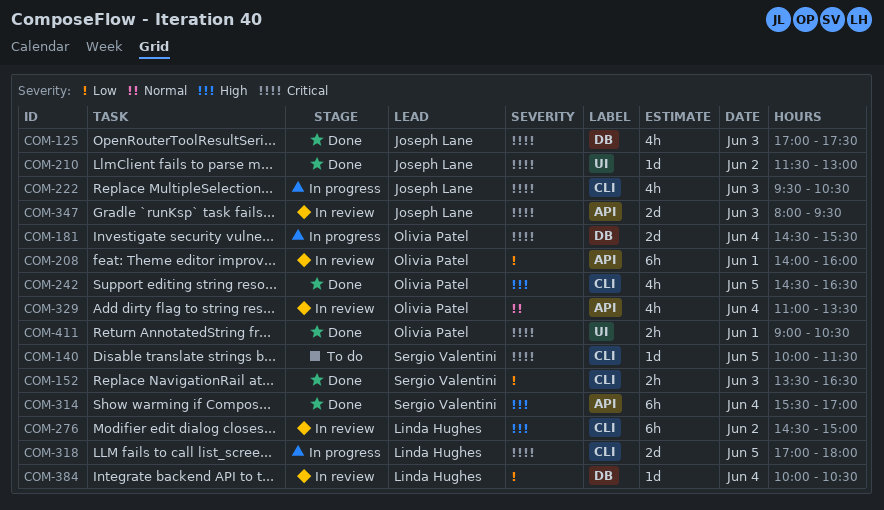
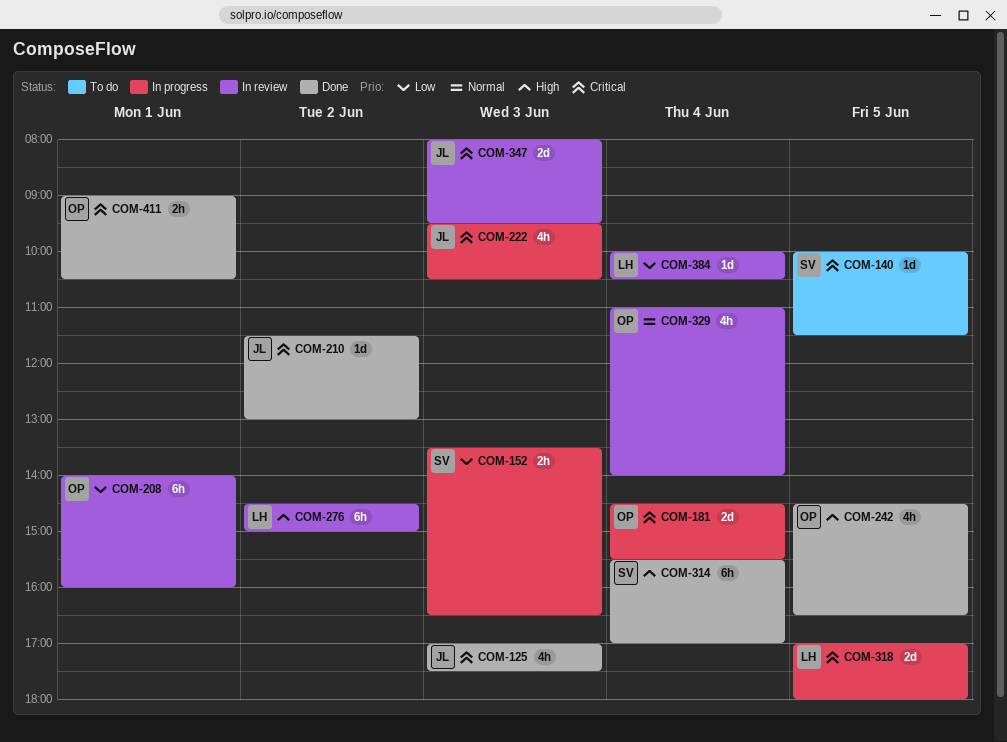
COM-152, status: Done -> In progress
COM-329, ends: 13:30 -> 14:00

